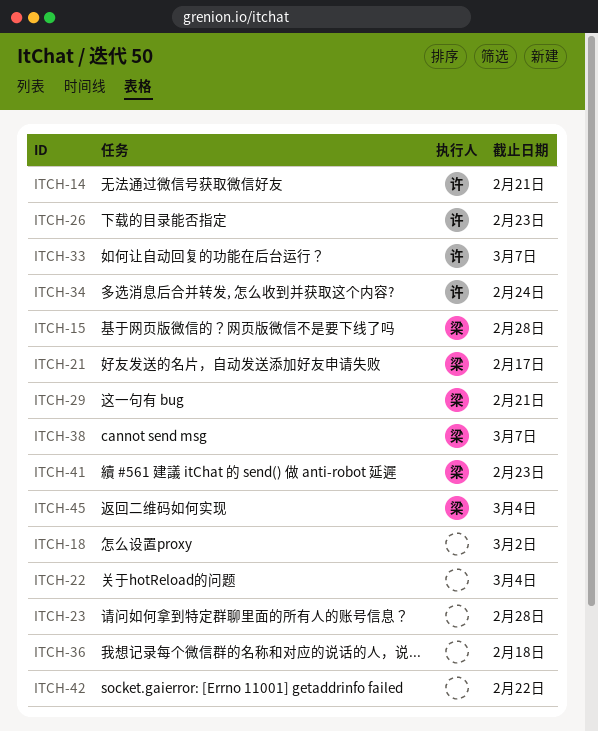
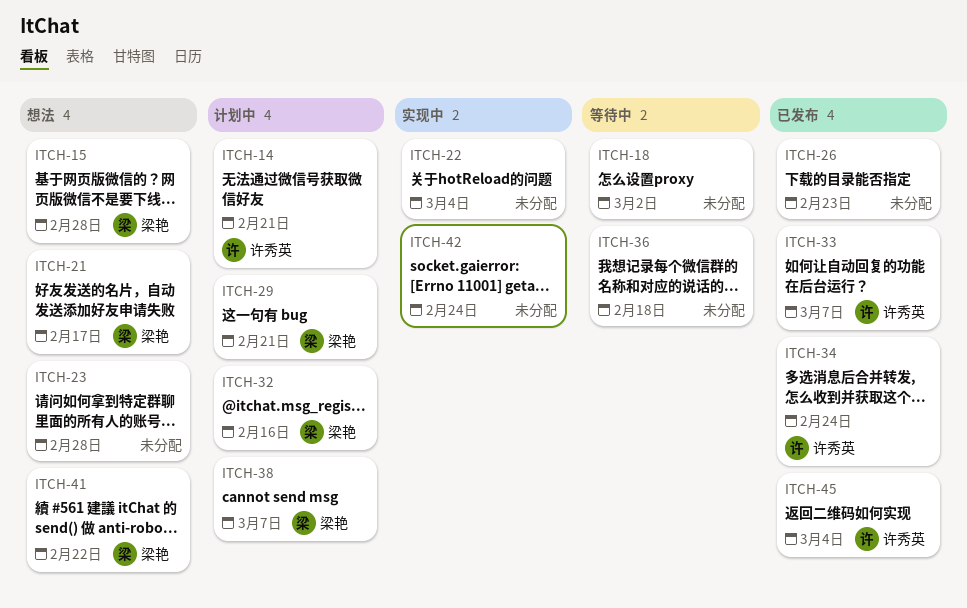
ITCH-26, owner: 许秀英 -> none
ITCH-32: none -> present
ITCH-41, due: Feb 23 -> Feb 22
ITCH-42, due: Feb 22 -> Feb 24
ITCH-45, owner: 梁艳 -> 许秀英

